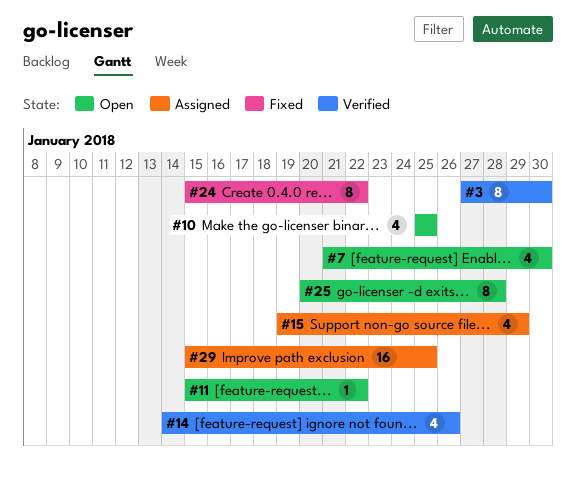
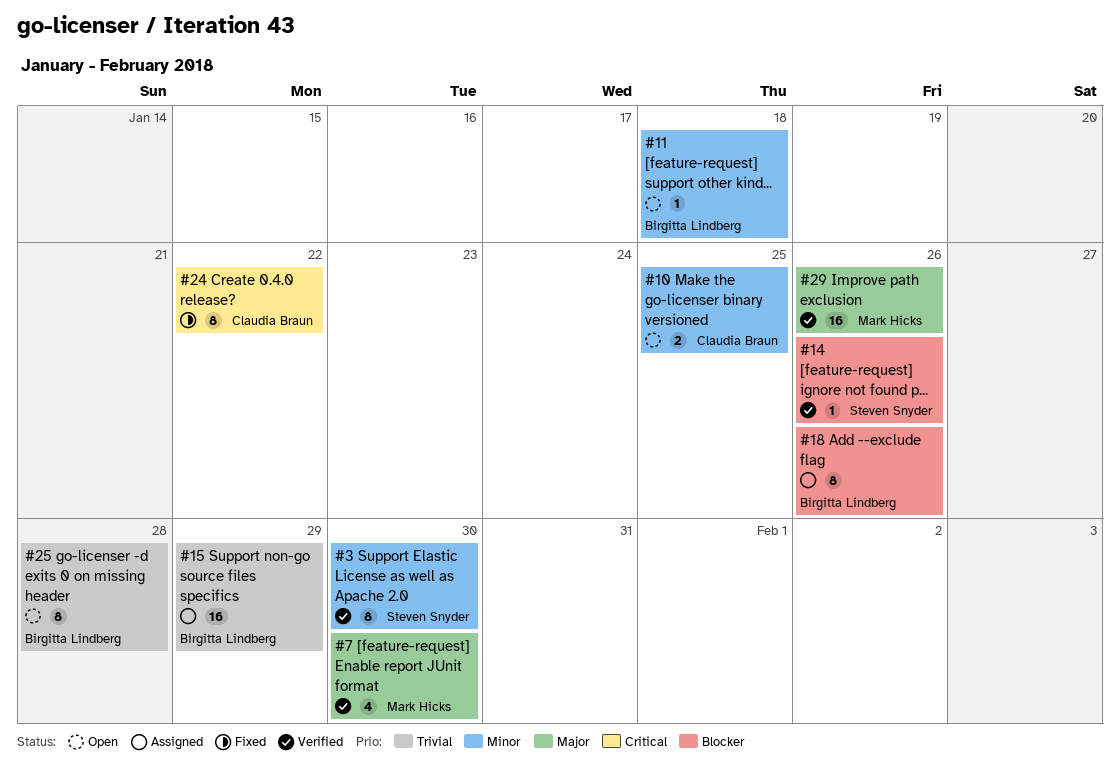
#7, status: Open -> Verified
#10, estimate: 4 -> 2
#11, due: Jan 22 -> Jan 18
#14, estimate: 4 -> 1
#15, estimate: 4 -> 16
#18: none -> present
#29, status: Assigned -> Verified
#29, due: Jan 25 -> Jan 26

